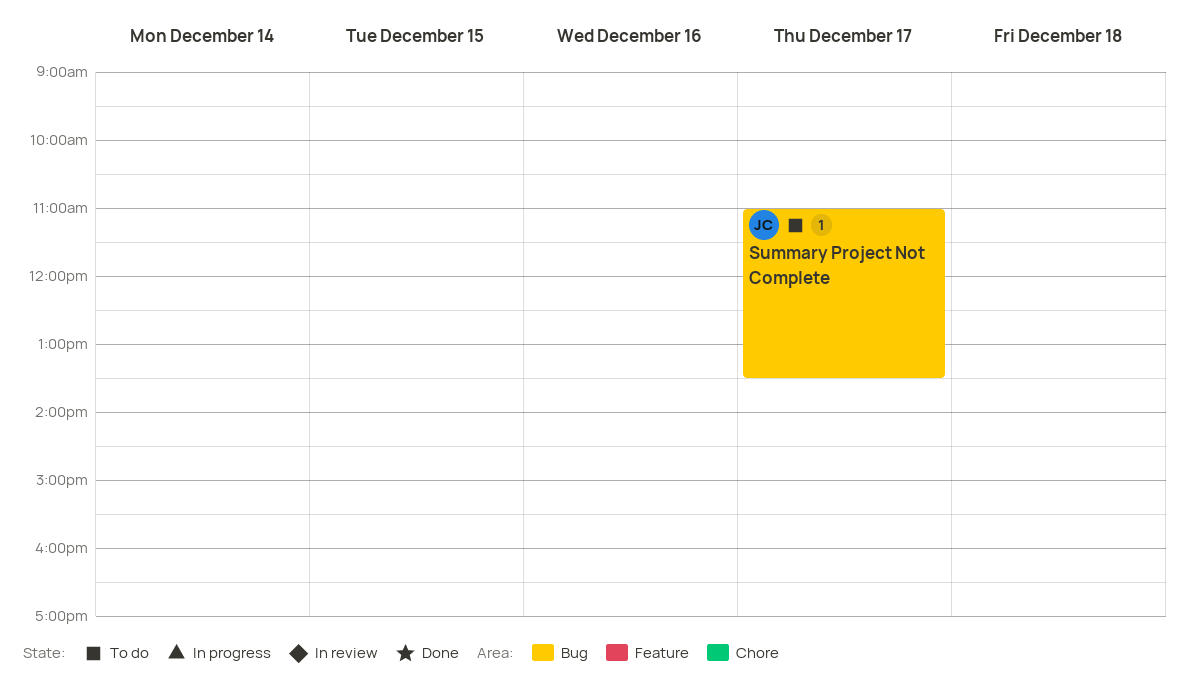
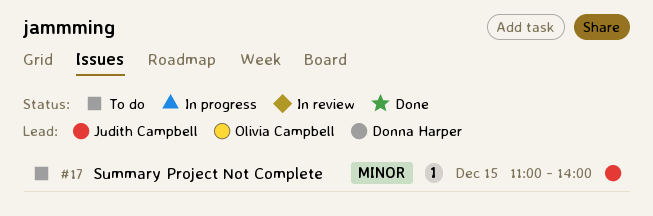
Summary Project Not Complete, day: Dec 17 -> Dec 15
Summary Project Not Complete, ends: 13:30 -> 14:00

